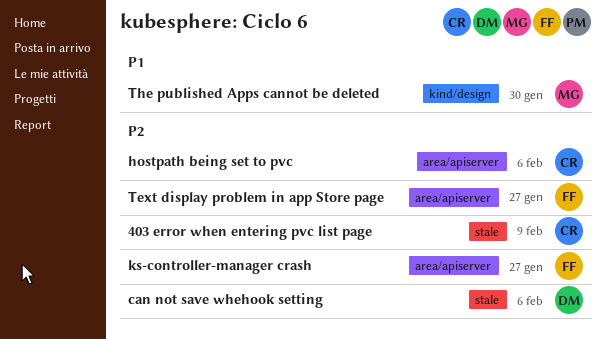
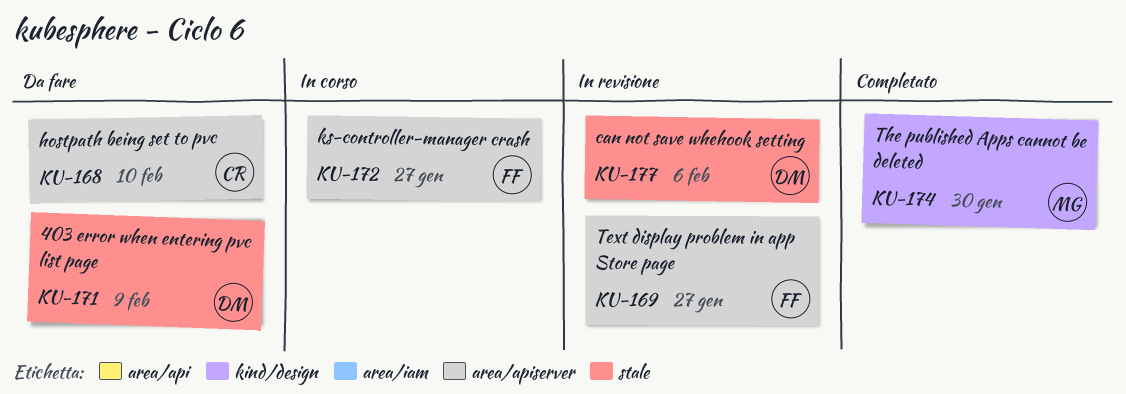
403 error when entering pvc list page, owner: CR -> DM
hostpath being set to pvc, due: Feb 6 -> Feb 10

